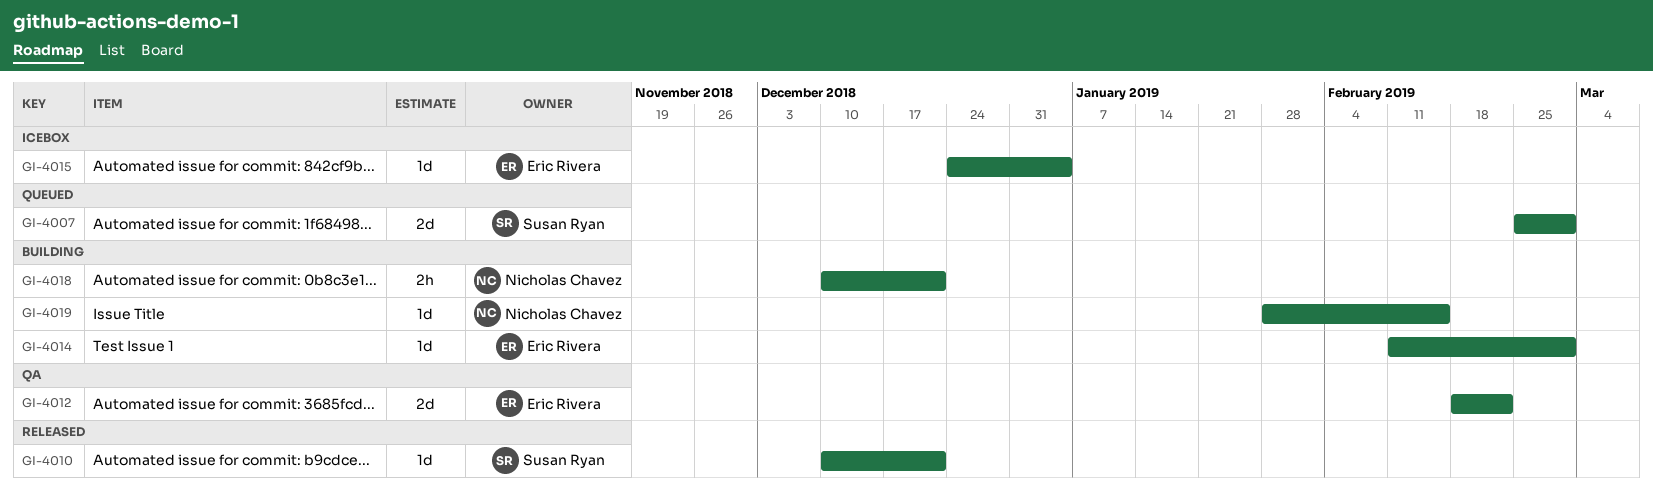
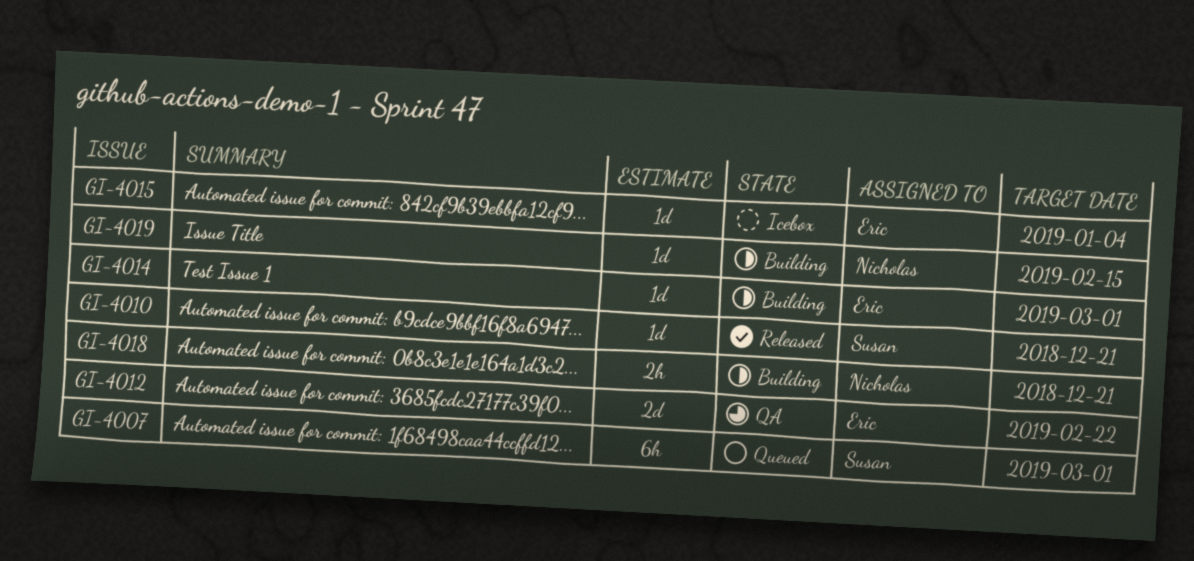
GI-4007, estimate: 2d -> 6h

